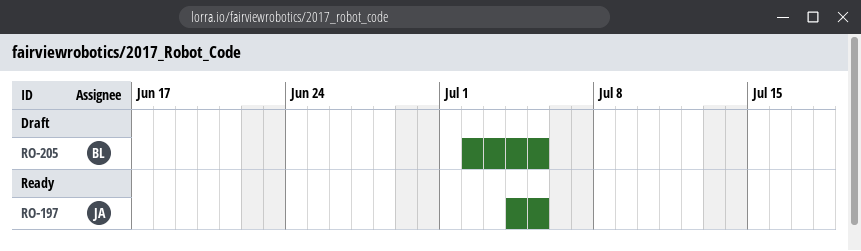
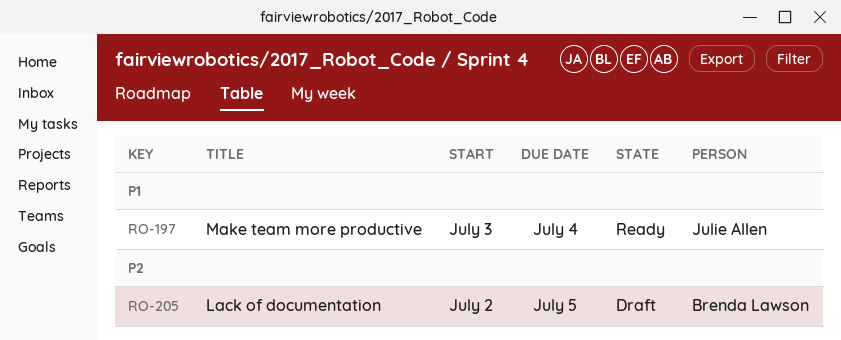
RO-197, start: Jul 4 -> Jul 3
RO-197, due: Jul 5 -> Jul 4

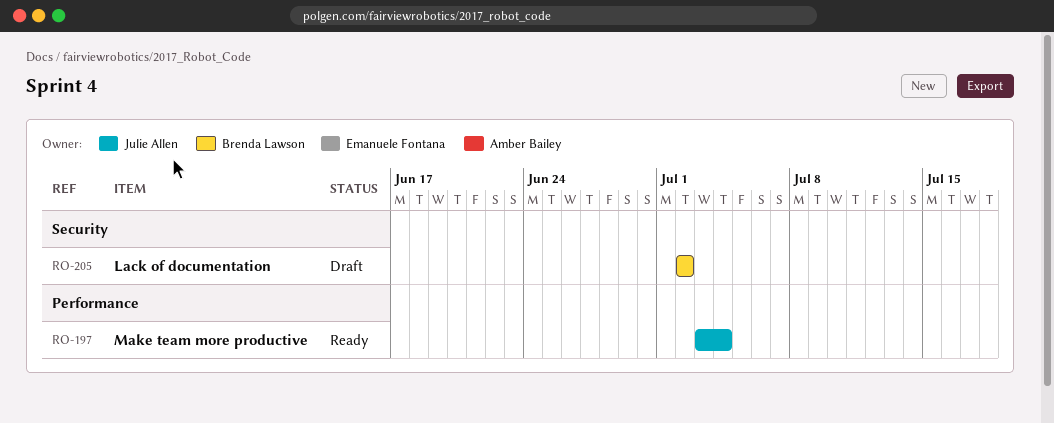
RO-205, due: Jul 5 -> Jul 2

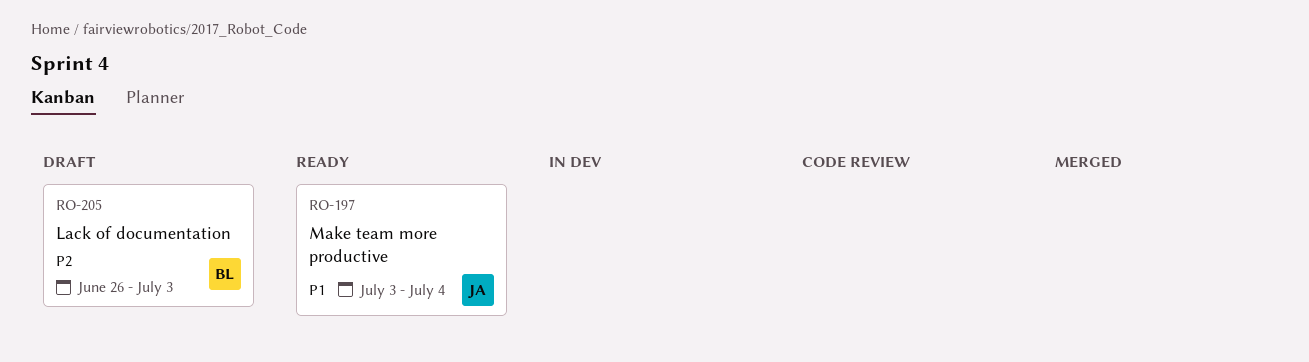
RO-205, start: Jul 2 -> Jun 26
RO-205, due: Jul 2 -> Jul 3

